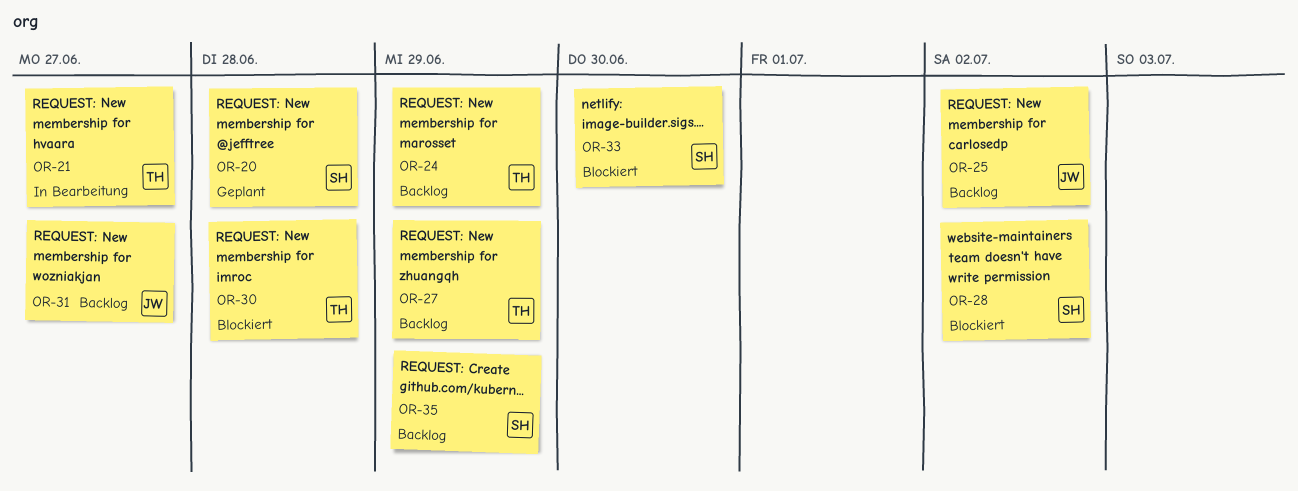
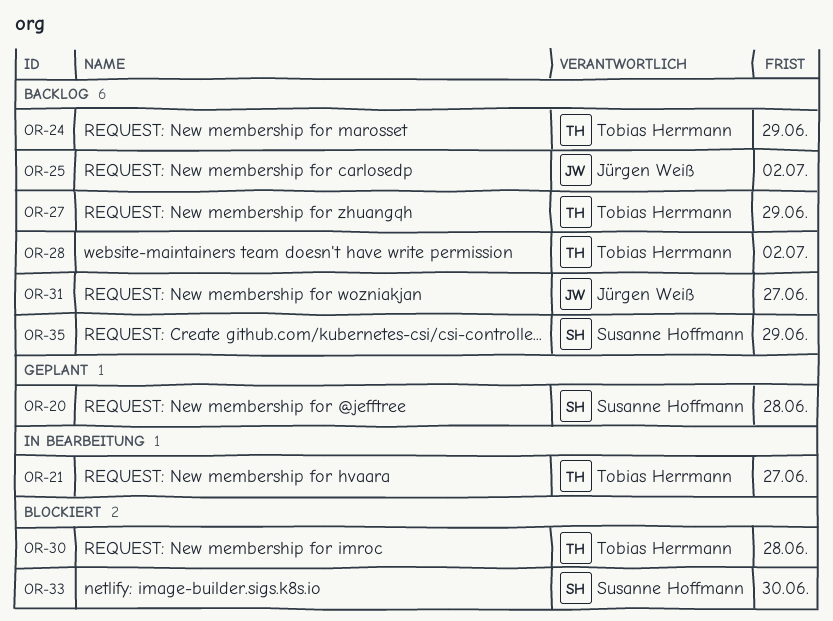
OR-28, status: Blockiert -> Backlog
OR-28, owner: Susanne Hoffmann -> Tobias Herrmann

